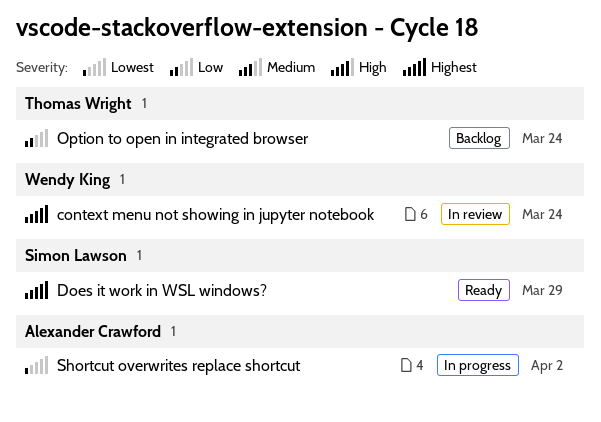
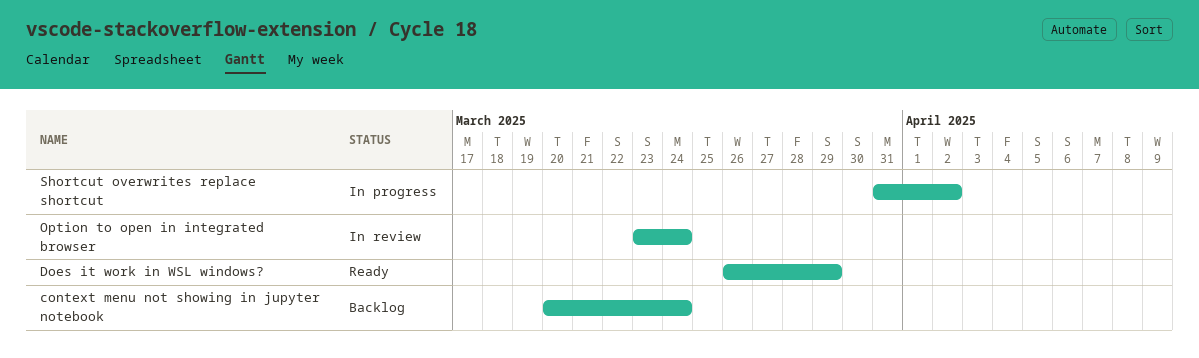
context menu not showing in jupyter notebook, status: In review -> Backlog
Option to open in integrated browser, status: Backlog -> In review

